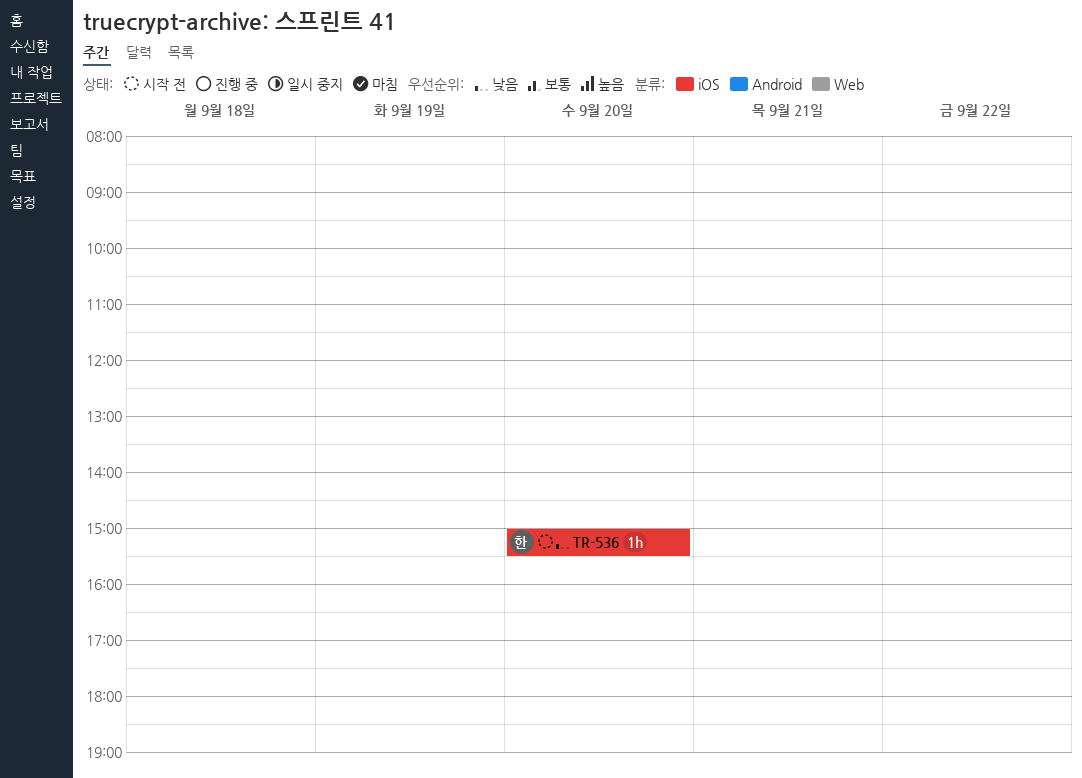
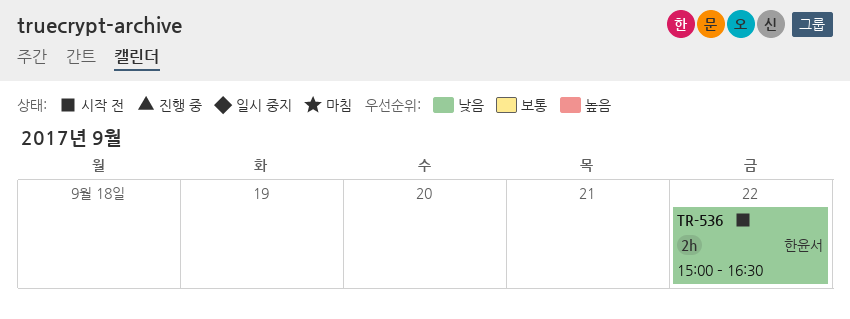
TR-536, estimate: 1h -> 2h
TR-536, day: Sep 20 -> Sep 22
TR-536, ends: 15:30 -> 16:30

